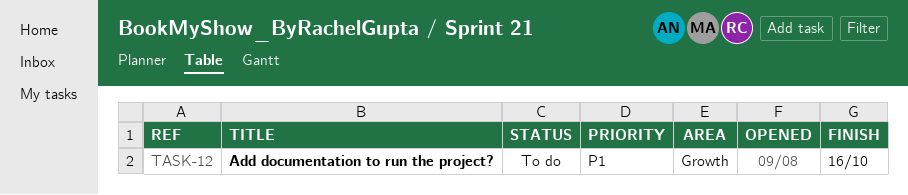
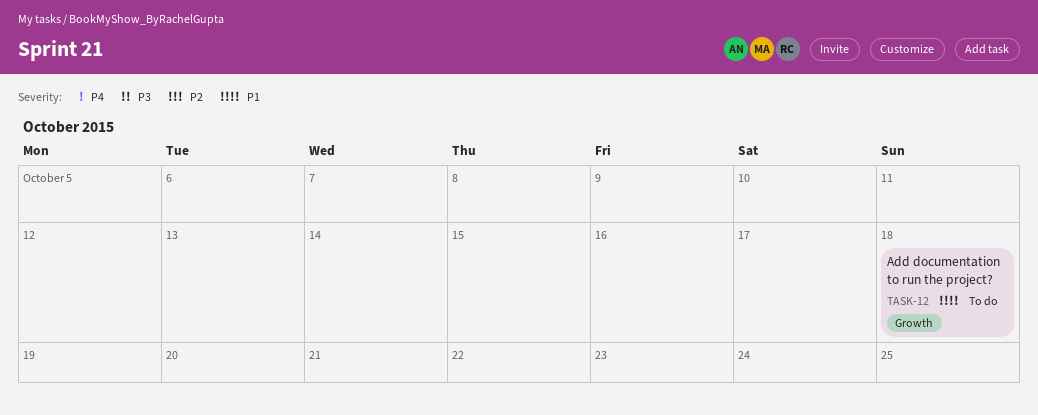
TASK-12, due: Oct 16 -> Oct 18

